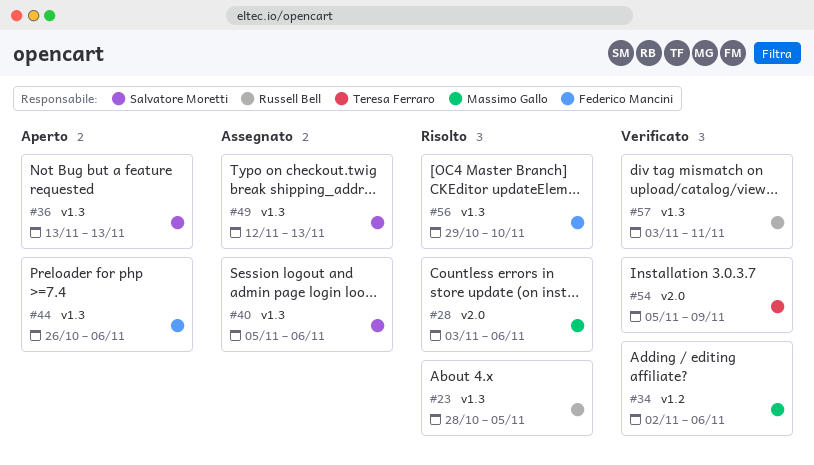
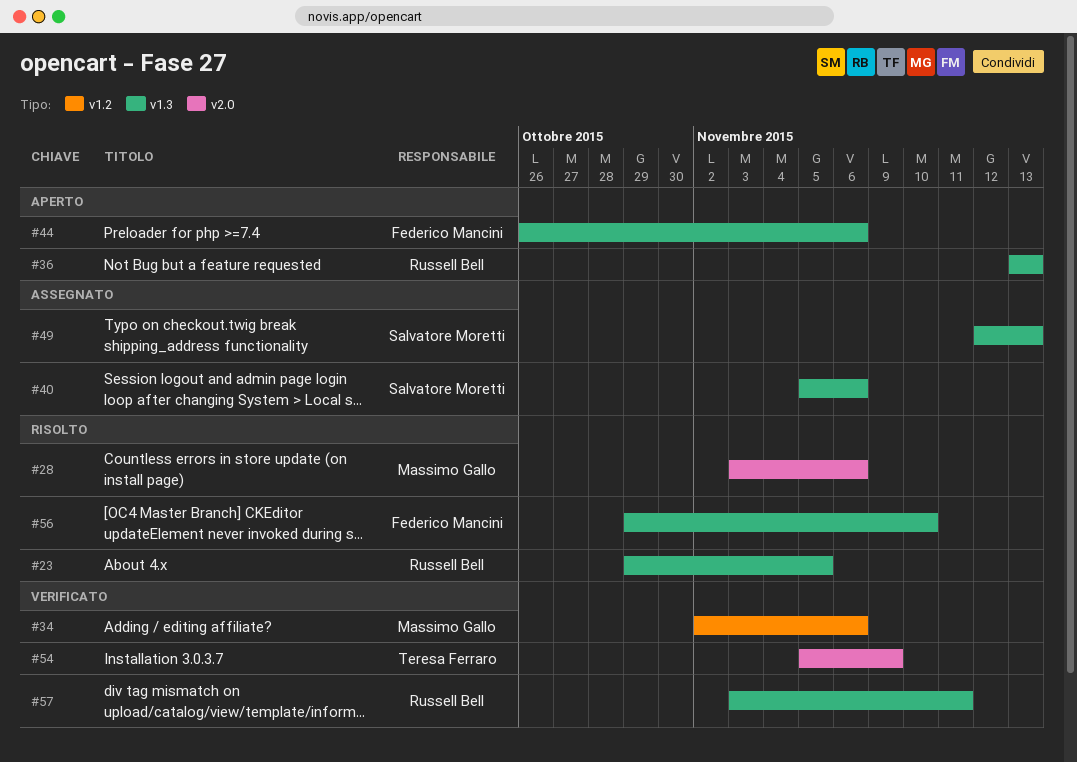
#23, start: Oct 28 -> Oct 29
#36, owner: Salvatore Moretti -> Russell Bell

